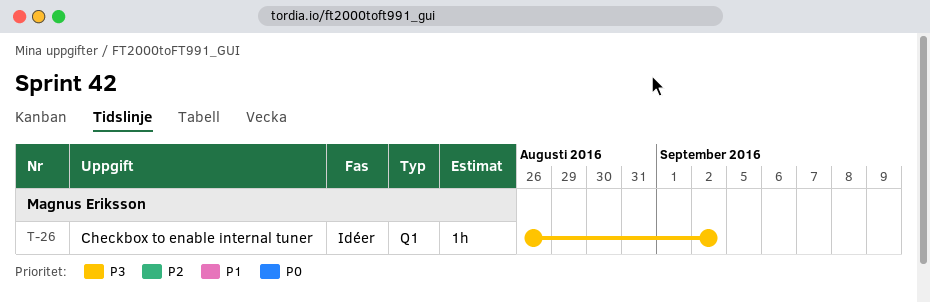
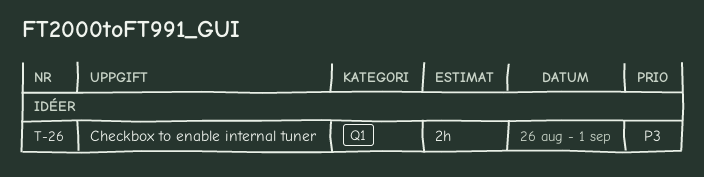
T-26, estimate: 1h -> 2h
T-26, due: Sep 2 -> Sep 1

